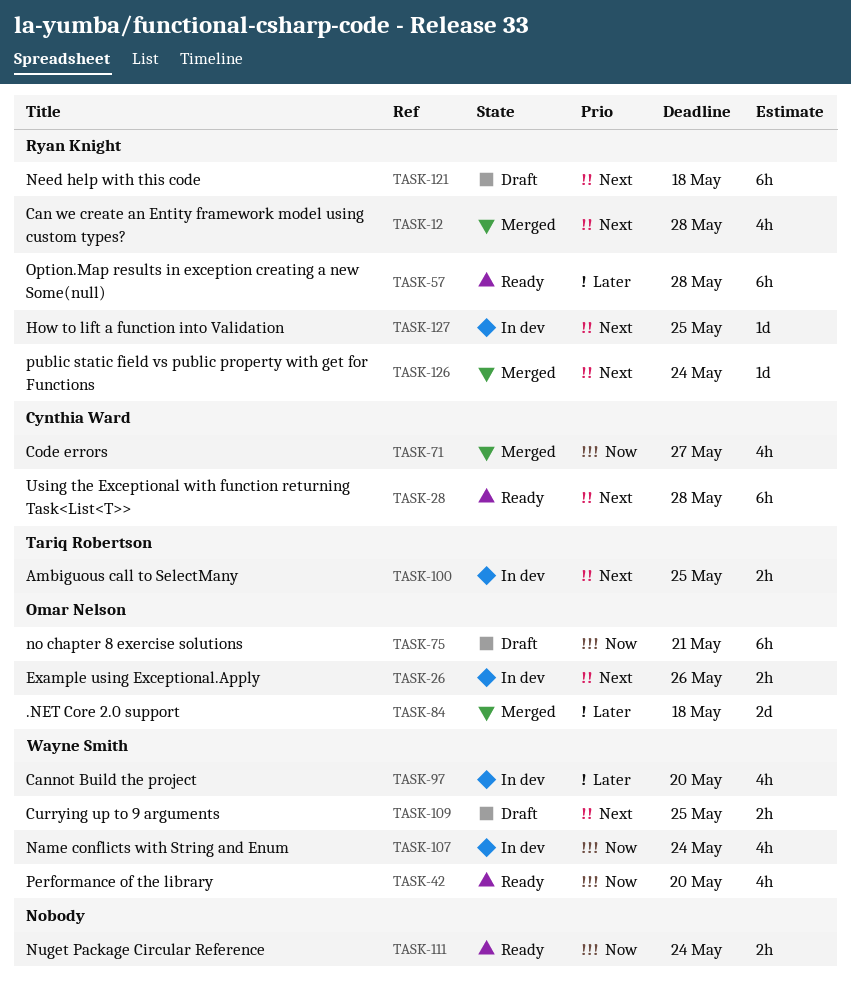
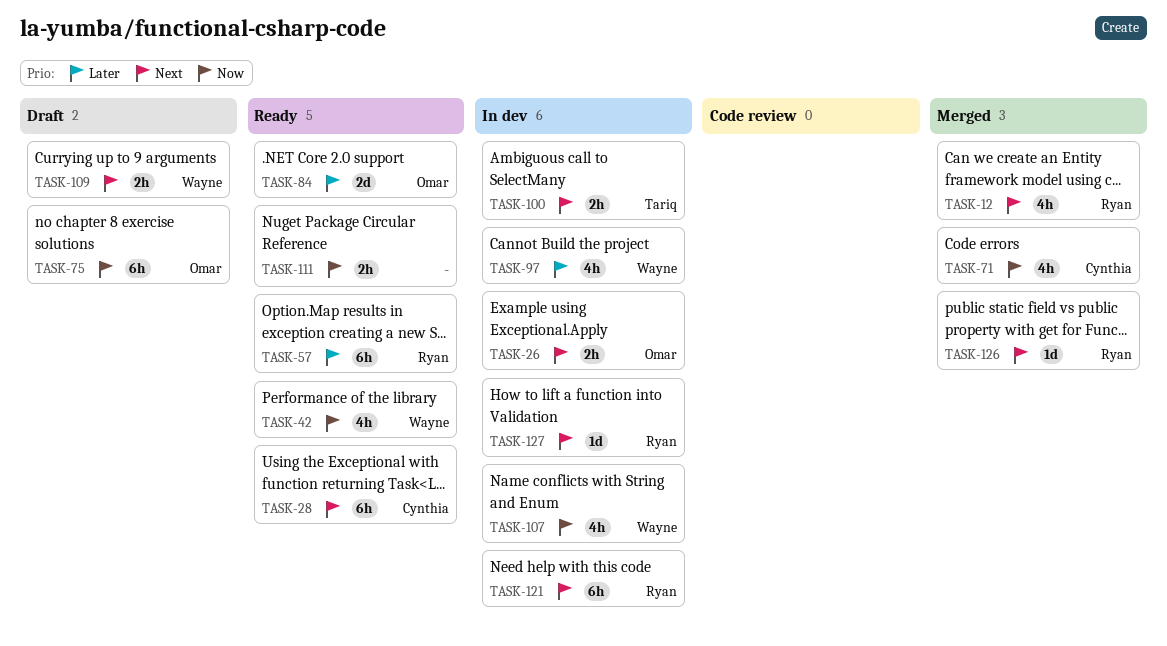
TASK-84, status: Merged -> Ready
TASK-121, status: Draft -> In dev

